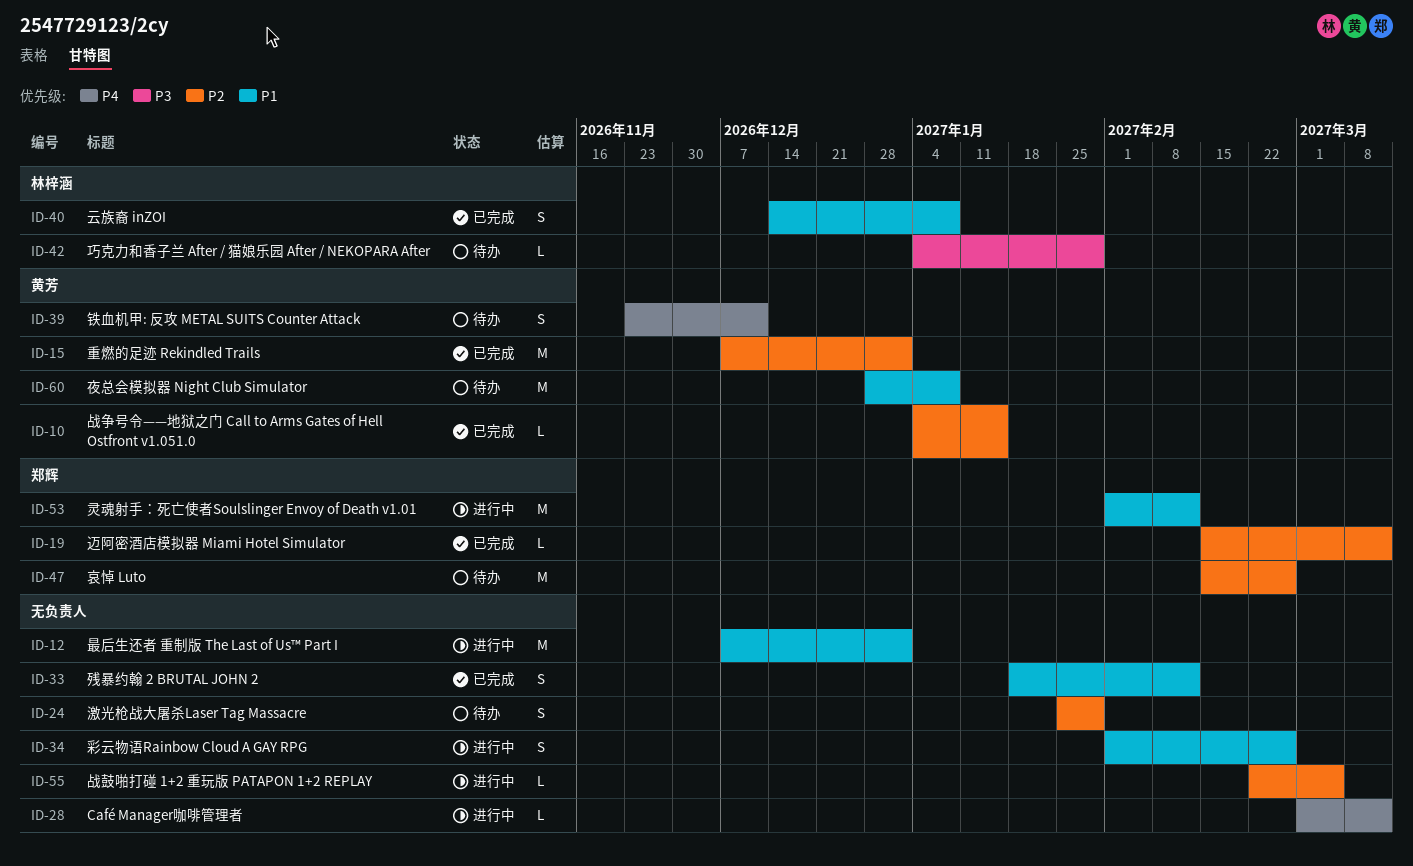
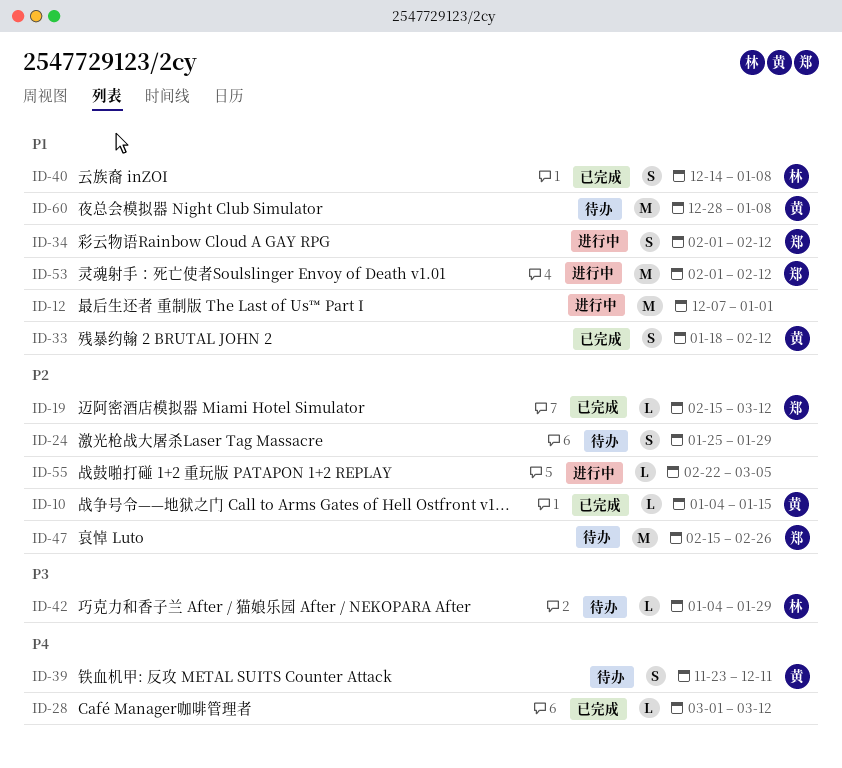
ID-15: present -> none
ID-28, status: 进行中 -> 已完成
ID-33, owner: none -> 黄芳
ID-34, owner: none -> 郑辉
ID-34, due: Feb 26 -> Feb 12

